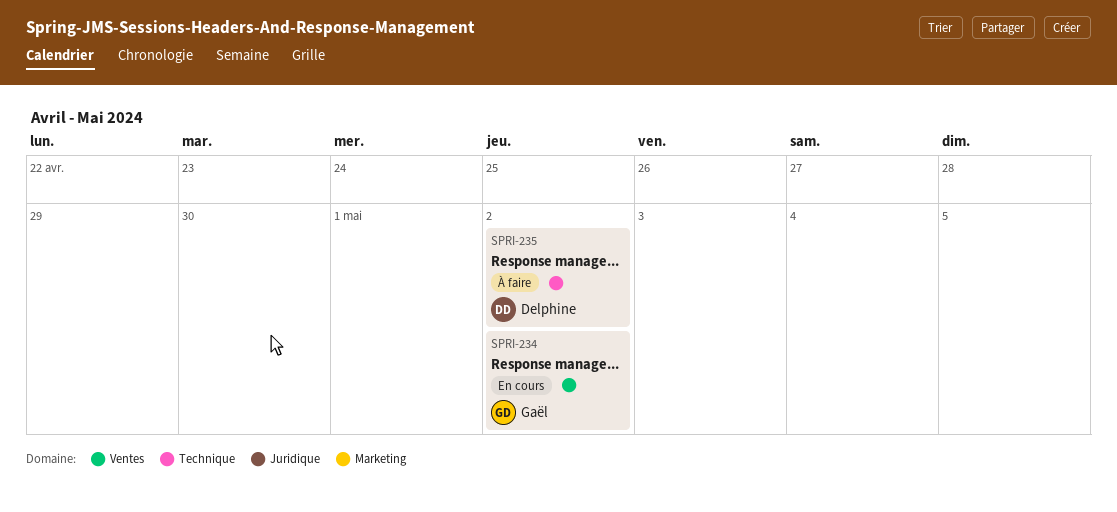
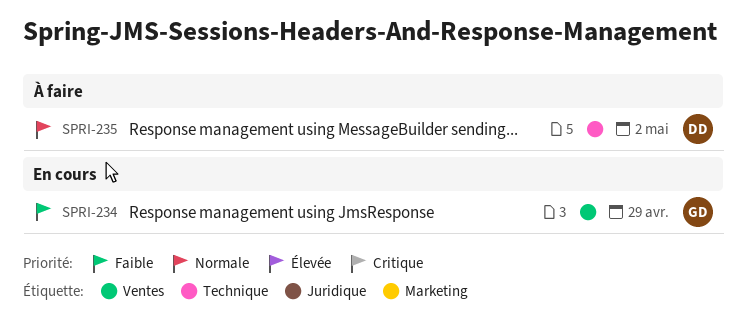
SPRI-234, due: May 2 -> Apr 29

